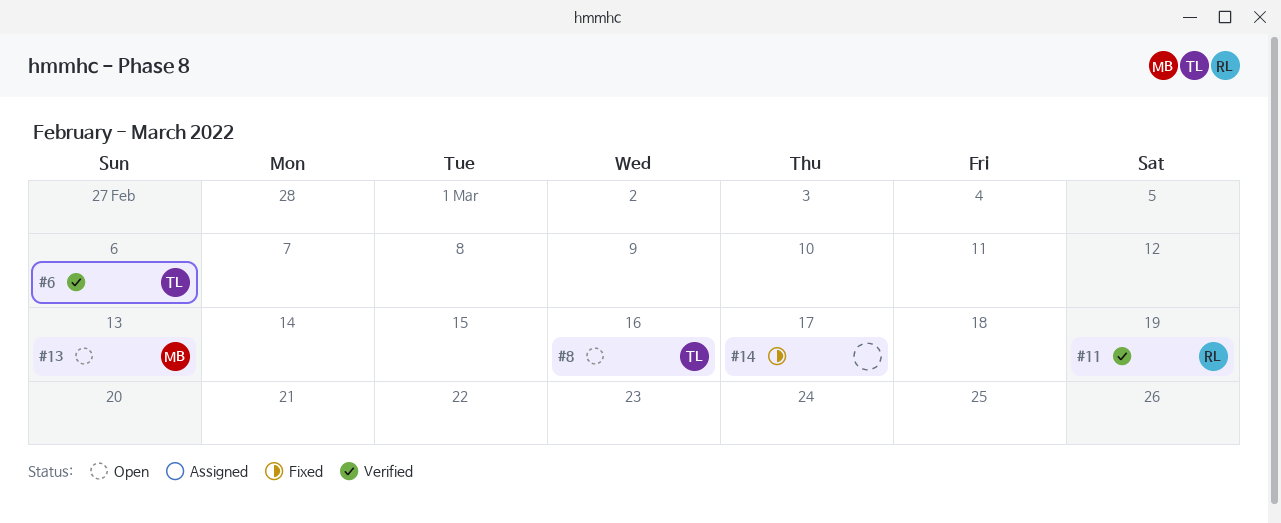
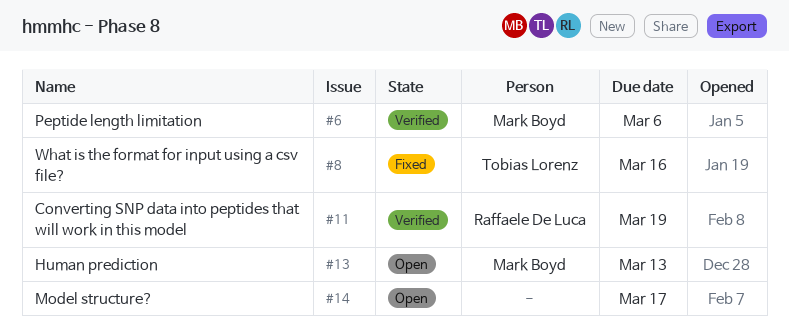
#6, owner: Tobias Lorenz -> Mark Boyd
#8, status: Open -> Fixed
#14, status: Fixed -> Open

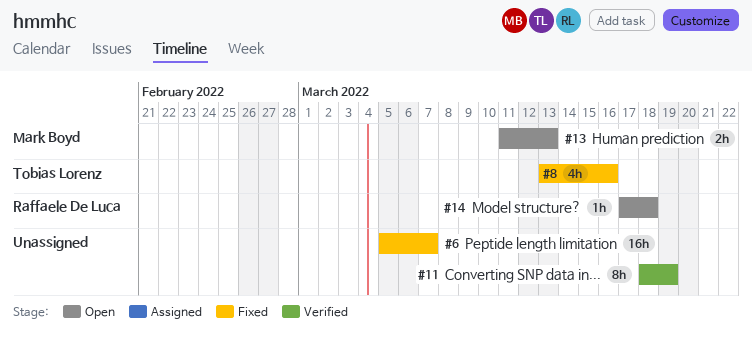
#6, status: Verified -> Fixed
#6, owner: Mark Boyd -> none
#6, due: Mar 6 -> Mar 7
#11, owner: Raffaele De Luca -> none
#14, owner: none -> Raffaele De Luca
#14, due: Mar 17 -> Mar 18

